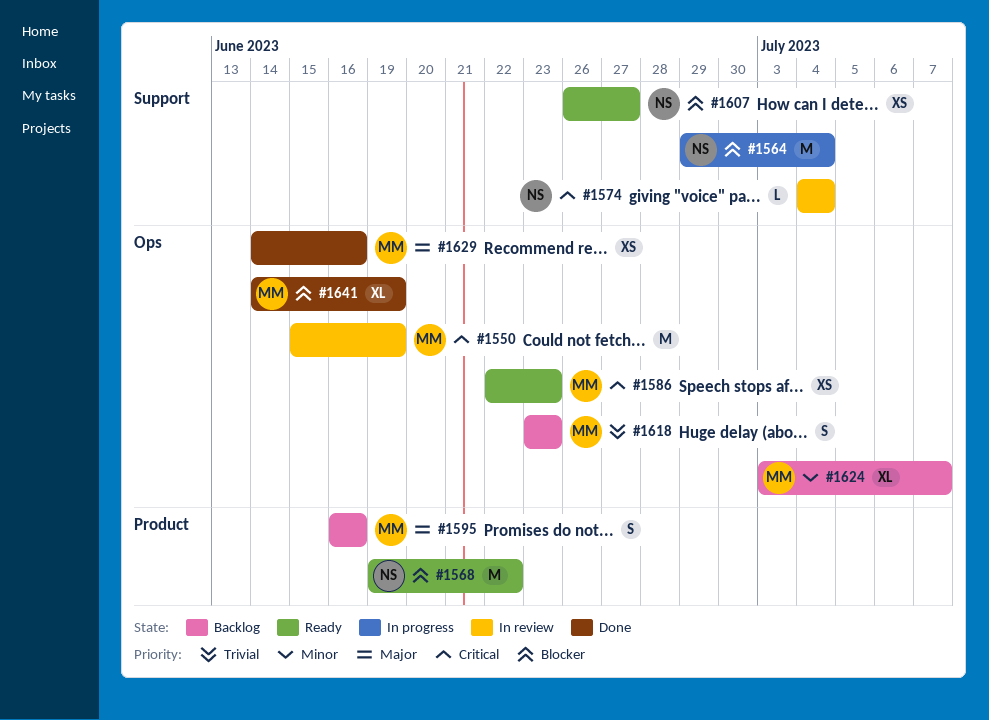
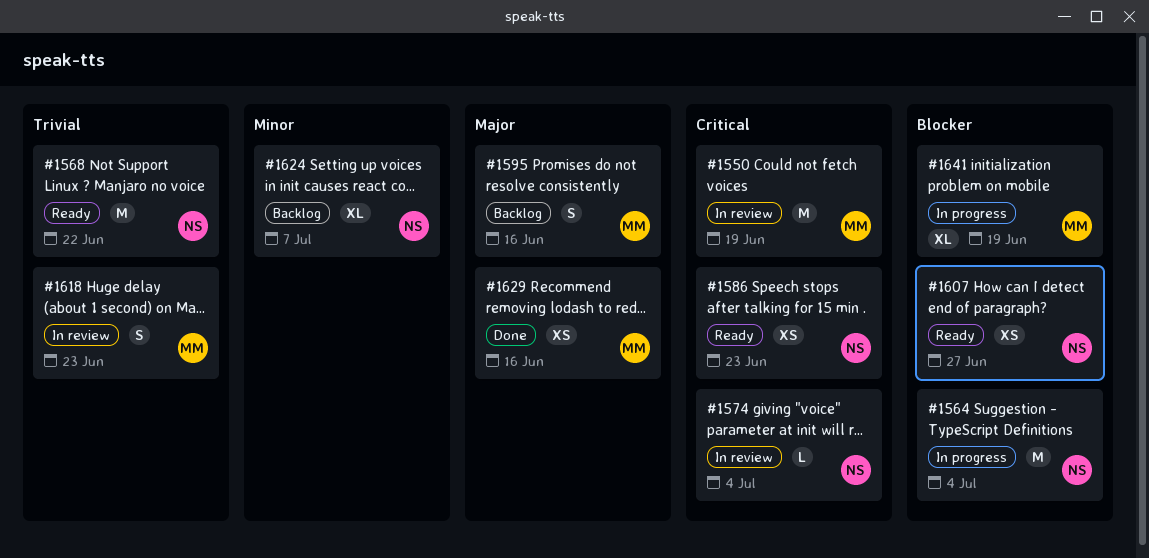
#1568, priority: Blocker -> Trivial
#1586, owner: MM -> NS
#1618, status: Backlog -> In review
#1624, owner: MM -> NS
#1641, status: Done -> In progress

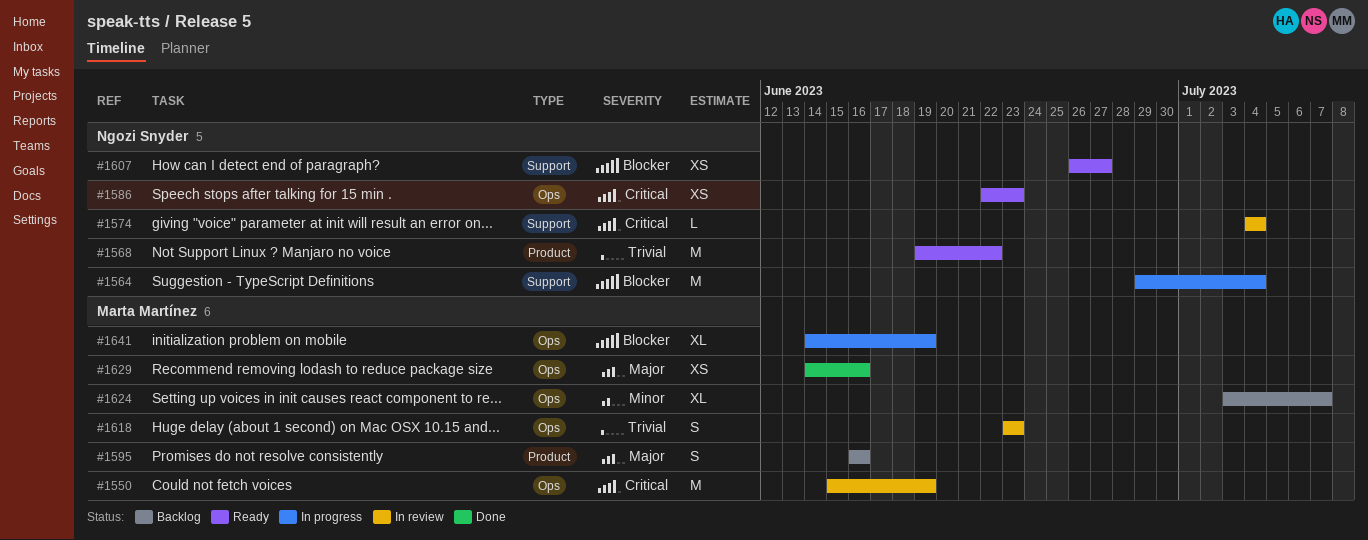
#1624, owner: Ngozi Snyder -> Marta Martínez

